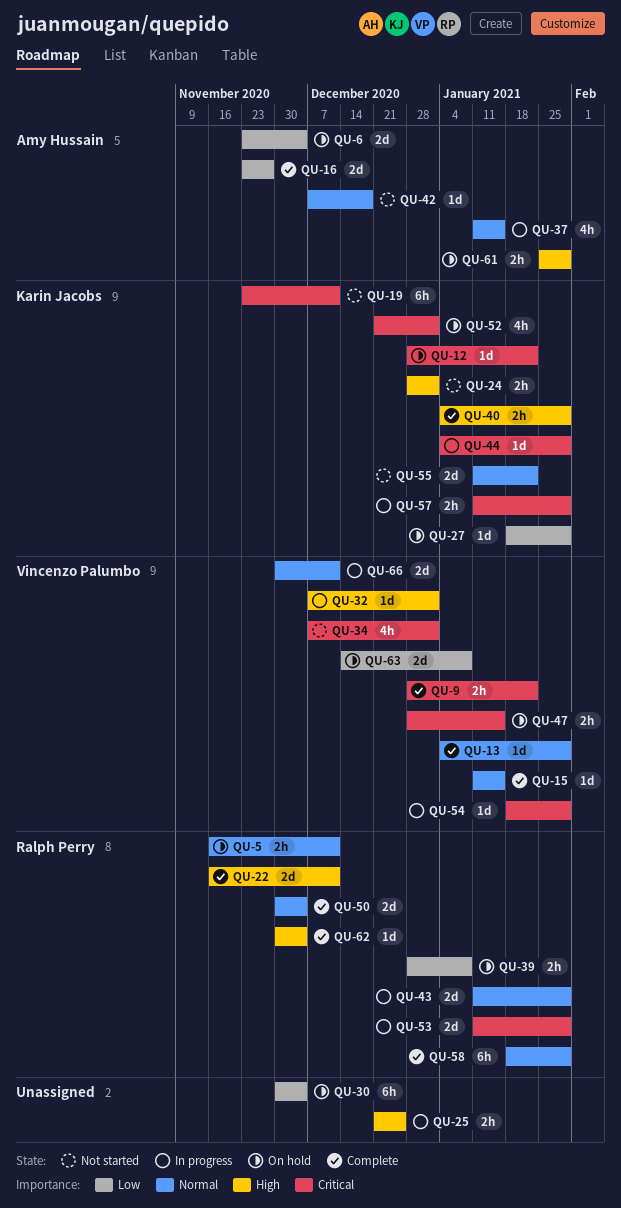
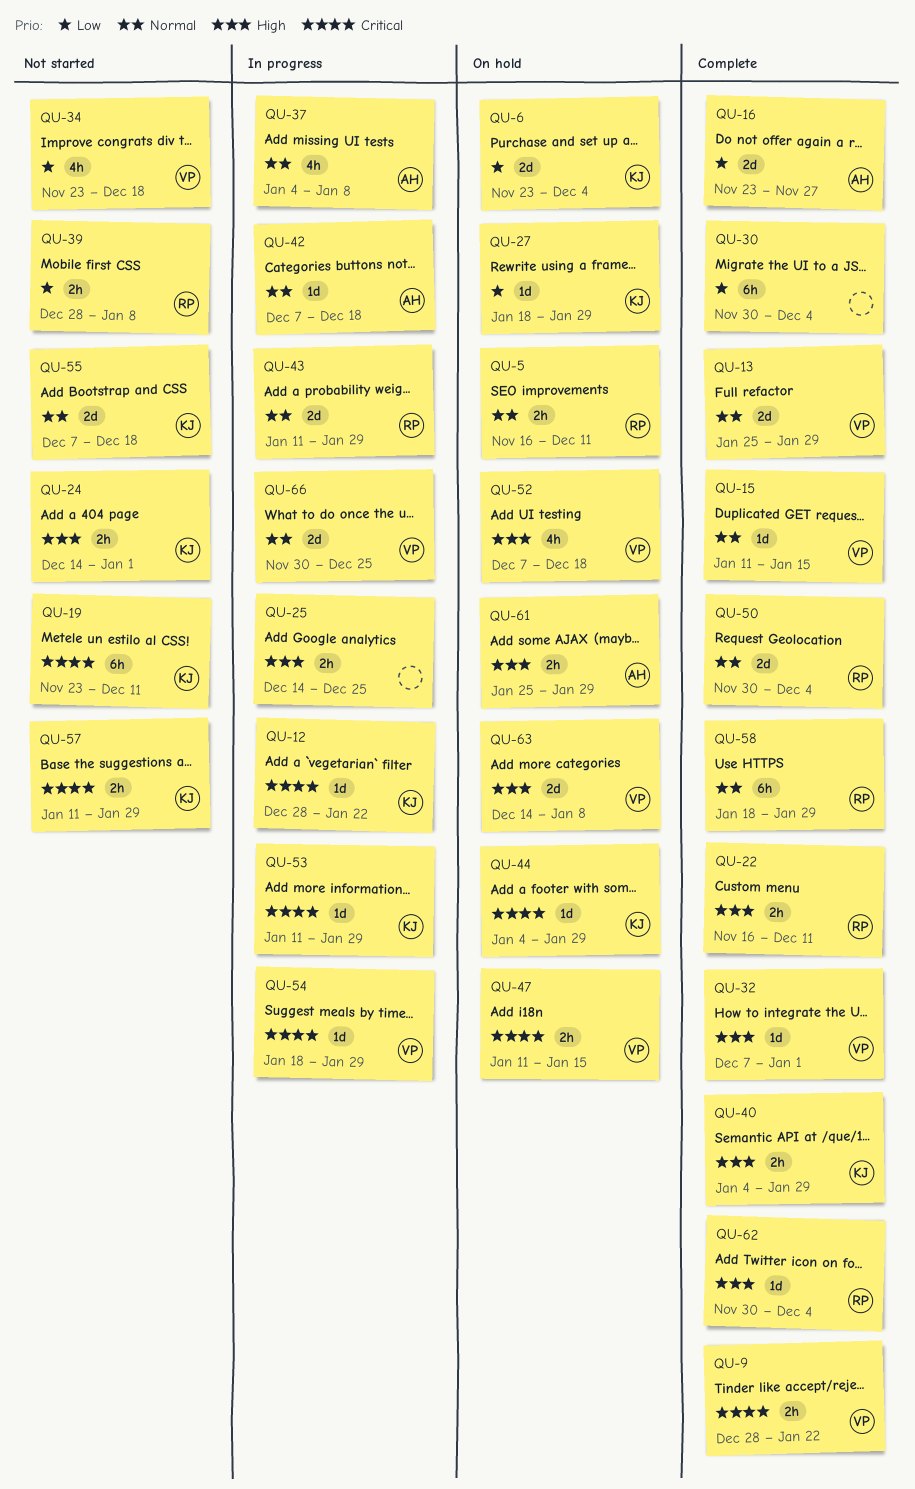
QU-6, owner: Amy Hussain -> Karin Jacobs
QU-12, status: On hold -> In progress
QU-13, estimate: 1d -> 2d
QU-13, start: Jan 4 -> Jan 25
QU-22, estimate: 2d -> 2h
QU-24, start: Dec 28 -> Dec 14
QU-25, start: Dec 21 -> Dec 14
QU-30, status: On hold -> Complete
QU-32, status: In progress -> Complete
QU-34, priority: Critical -> Low
QU-34, start: Dec 7 -> Nov 23
QU-34, due: Jan 1 -> Dec 18
QU-37, start: Jan 11 -> Jan 4
QU-37, due: Jan 15 -> Jan 8
QU-39, status: On hold -> Not started
QU-42, status: Not started -> In progress
QU-44, status: In progress -> On hold
QU-47, start: Dec 28 -> Jan 11
QU-52, owner: Karin Jacobs -> Vincenzo Palumbo
QU-52, priority: Critical -> High
QU-52, start: Dec 21 -> Dec 7
QU-52, due: Jan 1 -> Dec 18
QU-53, owner: Ralph Perry -> Karin Jacobs
QU-53, estimate: 2d -> 1d
QU-55, start: Jan 11 -> Dec 7
QU-55, due: Jan 22 -> Dec 18
QU-57, status: In progress -> Not started
QU-63, priority: Low -> High
QU-66, due: Dec 11 -> Dec 25

